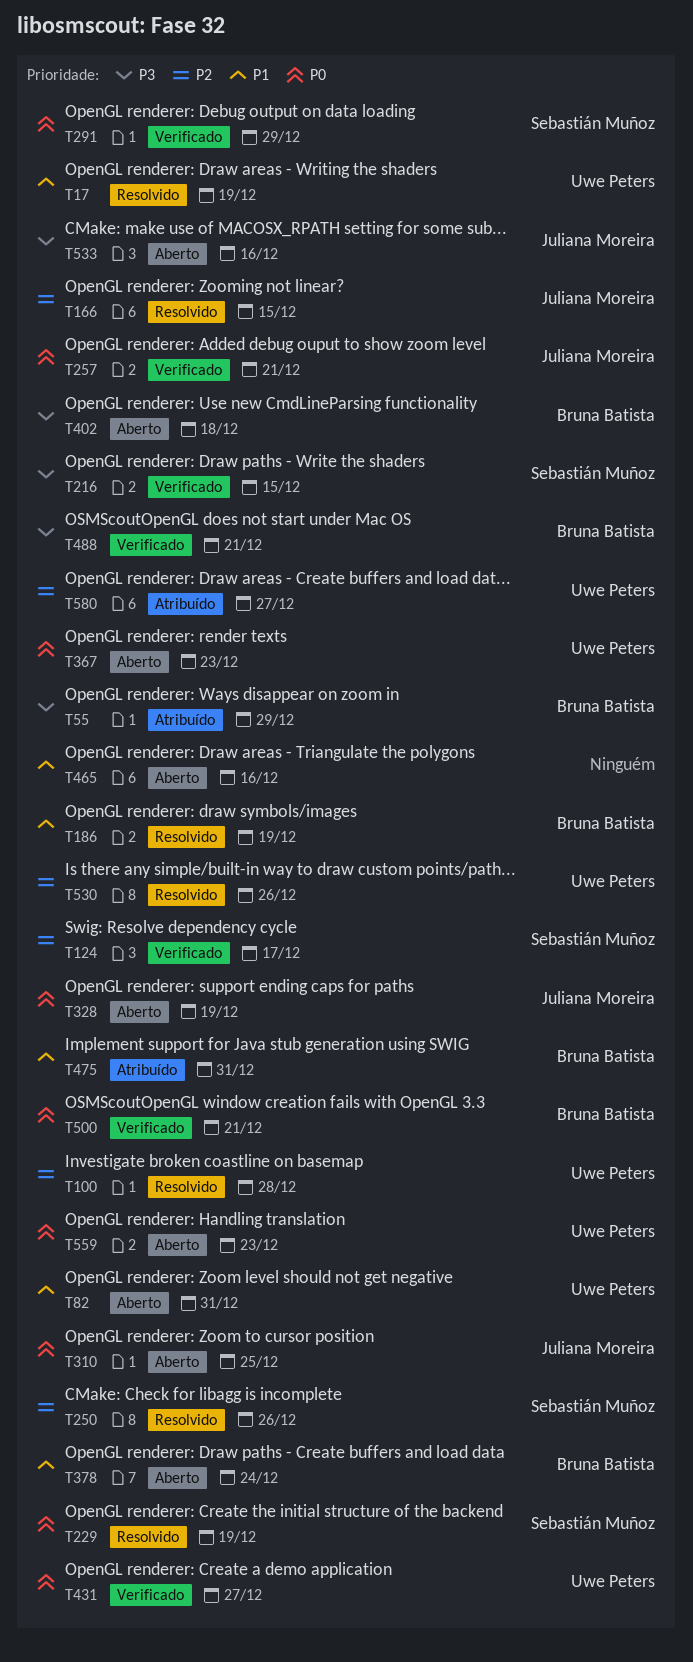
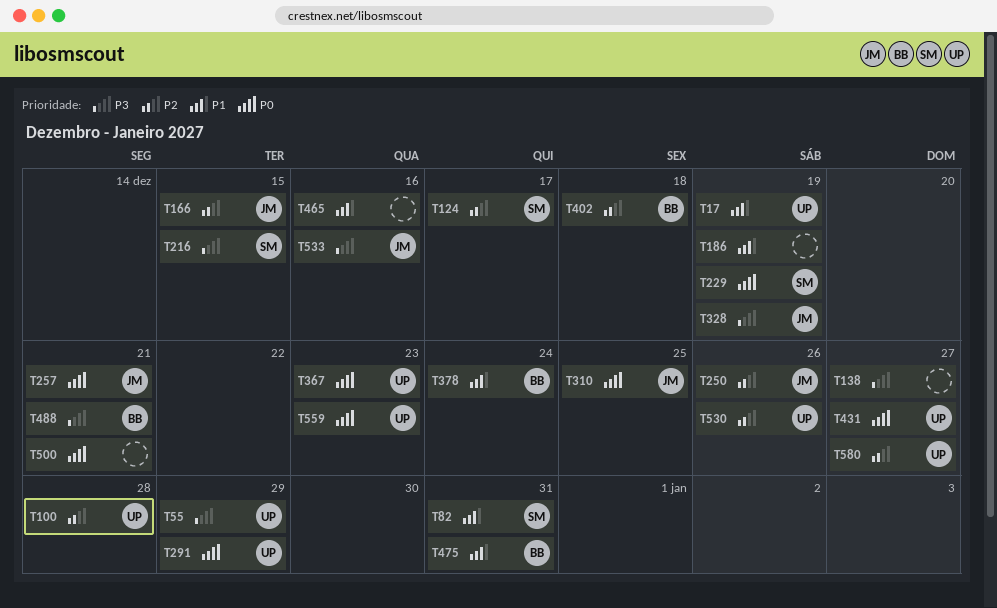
T55, owner: Bruna Batista -> Uwe Peters
T82, owner: Uwe Peters -> Sebastián Muñoz
T138: none -> present
T186, owner: Bruna Batista -> none
T250, owner: Sebastián Muñoz -> Juliana Moreira
T291, owner: Sebastián Muñoz -> Uwe Peters
T328, priority: P0 -> P3
T402, priority: P3 -> P2
T500, owner: Bruna Batista -> none

